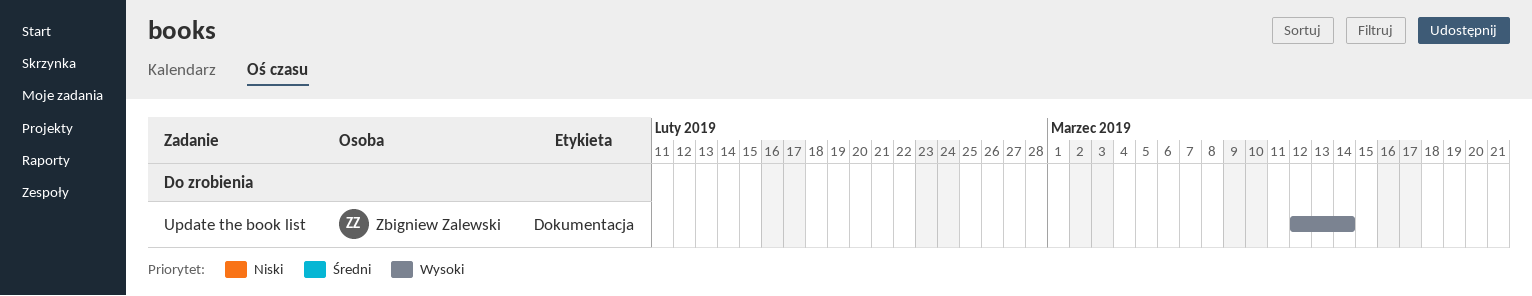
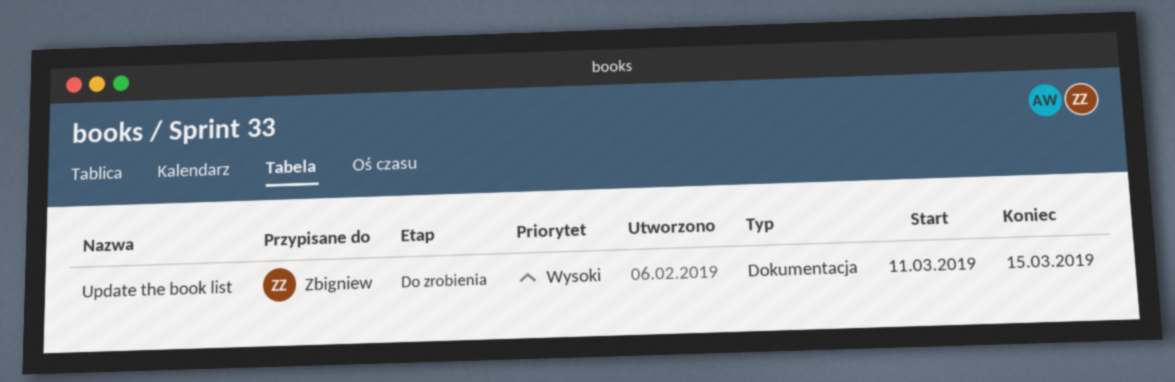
Update the book list, start: Mar 12 -> Mar 11
Update the book list, due: Mar 14 -> Mar 15

